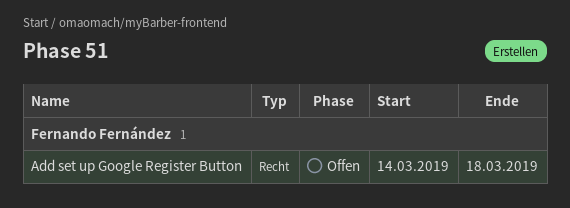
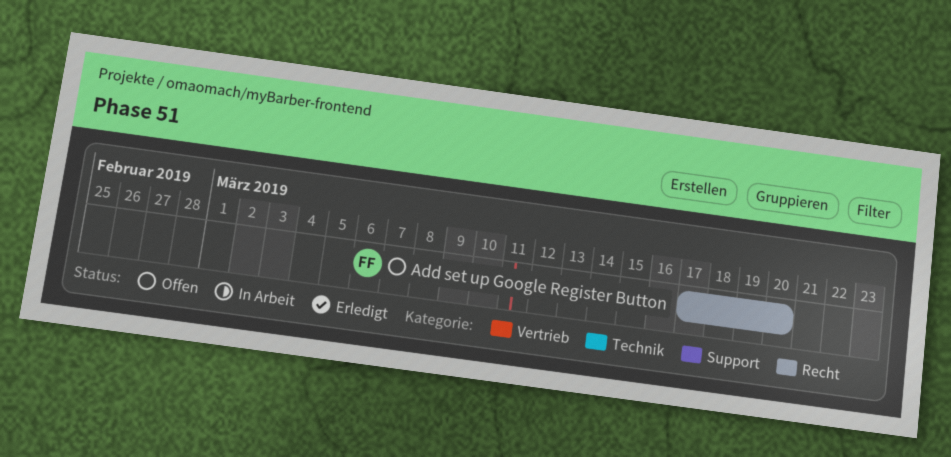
Add set up Google Register Button, start: Mar 14 -> Mar 17
Add set up Google Register Button, due: Mar 18 -> Mar 20

